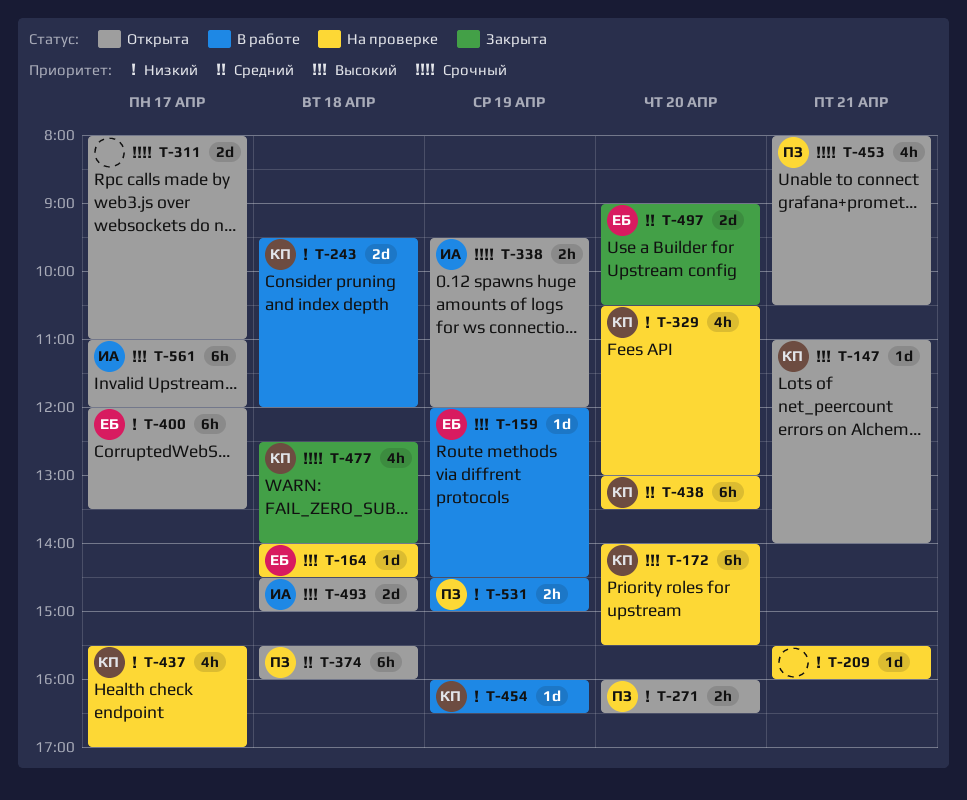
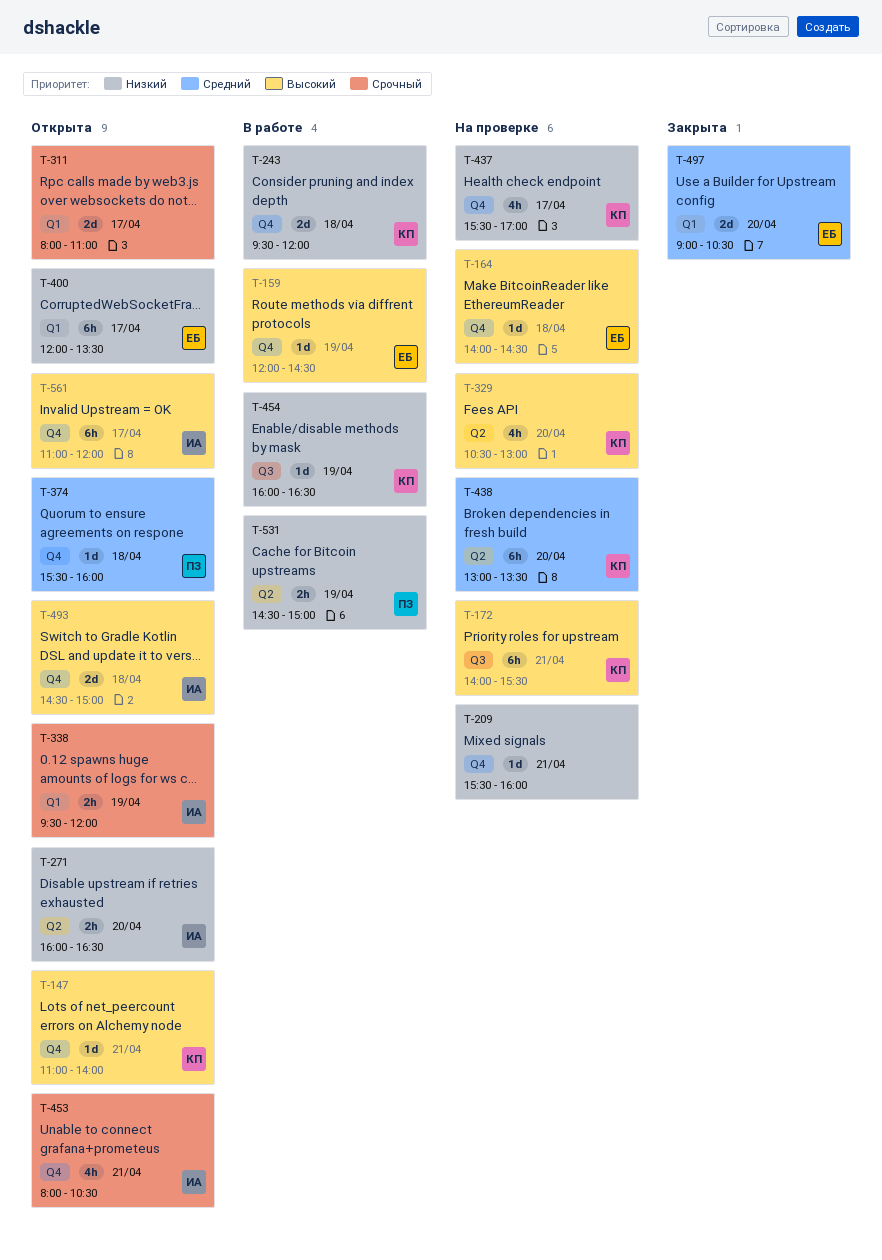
T-172, day: Apr 20 -> Apr 21
T-271, owner: ПЗ -> ИА
T-329, priority: Низкий -> Высокий
T-374, estimate: 6h -> 1d
T-453, owner: ПЗ -> ИА
T-477: present -> none

